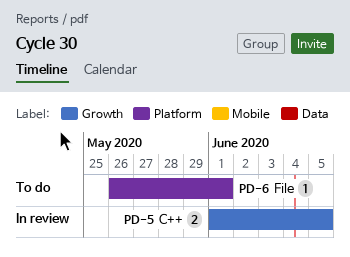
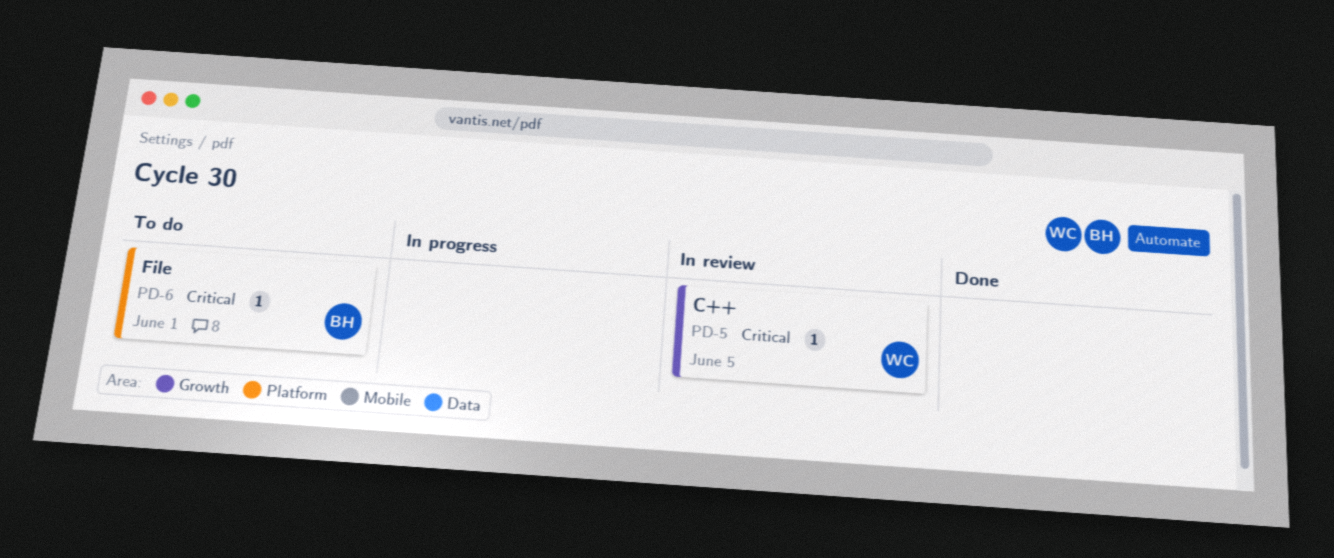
PD-5, estimate: 2 -> 1

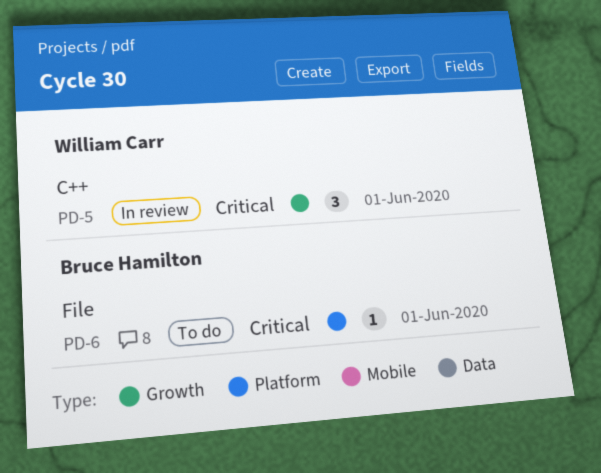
PD-5, estimate: 1 -> 3
PD-5, due: Jun 5 -> Jun 1

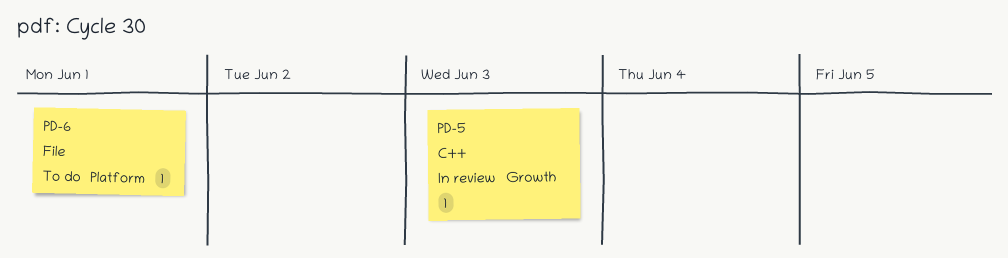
PD-5, estimate: 3 -> 1
PD-5, due: Jun 1 -> Jun 3

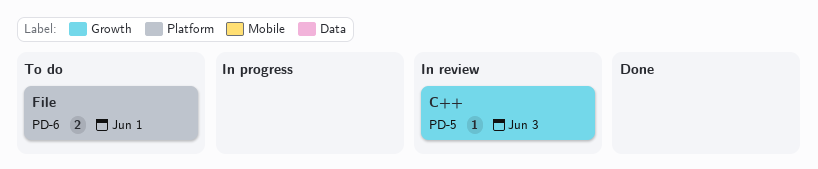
PD-6, estimate: 1 -> 2

